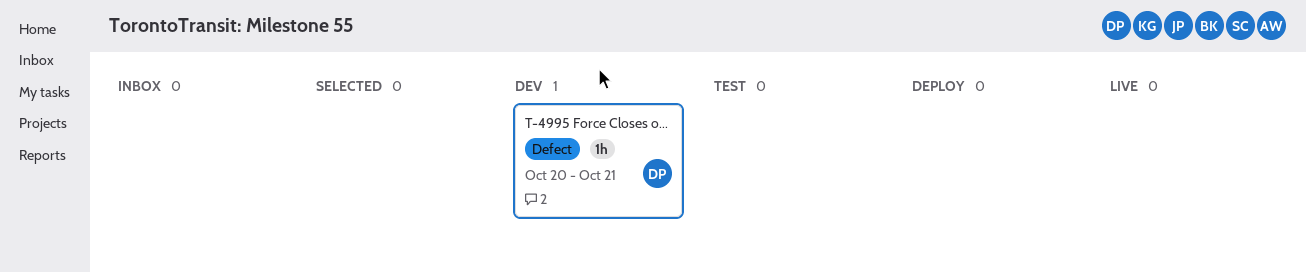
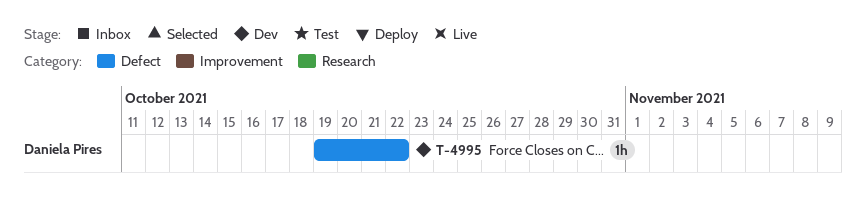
T-4995, start: Oct 20 -> Oct 19
T-4995, due: Oct 21 -> Oct 22

